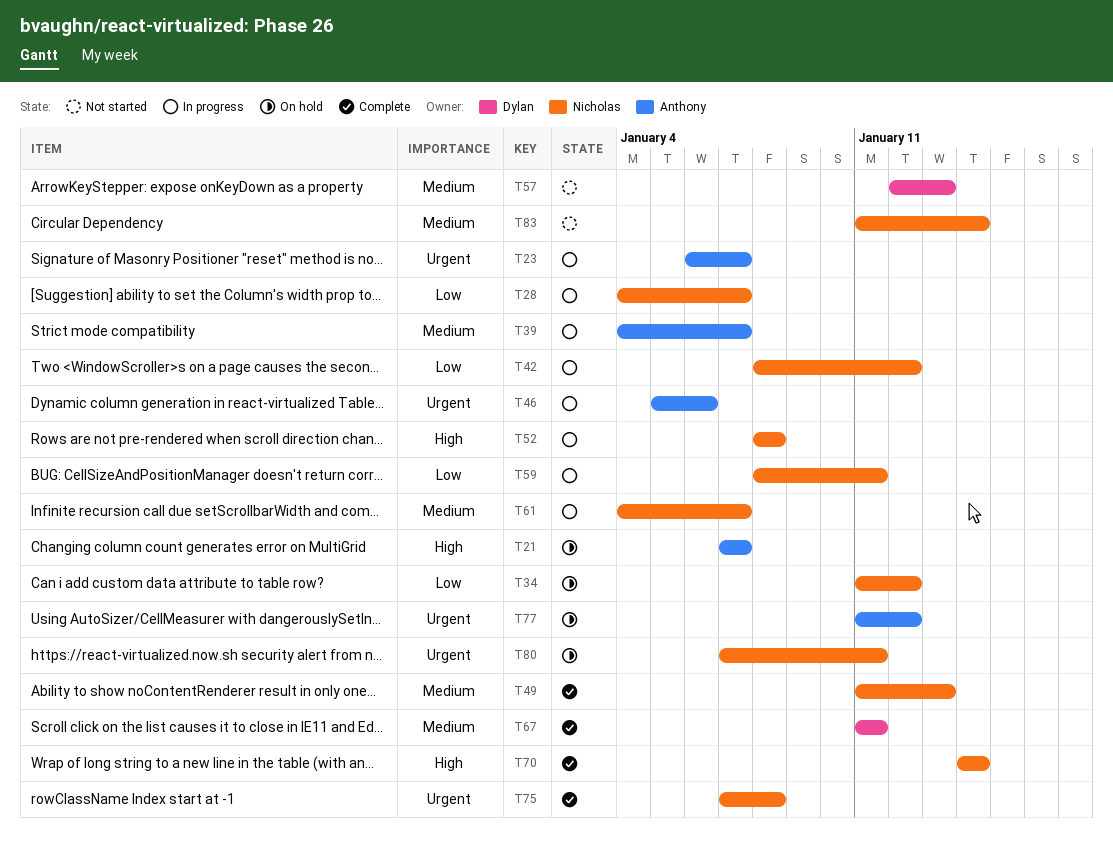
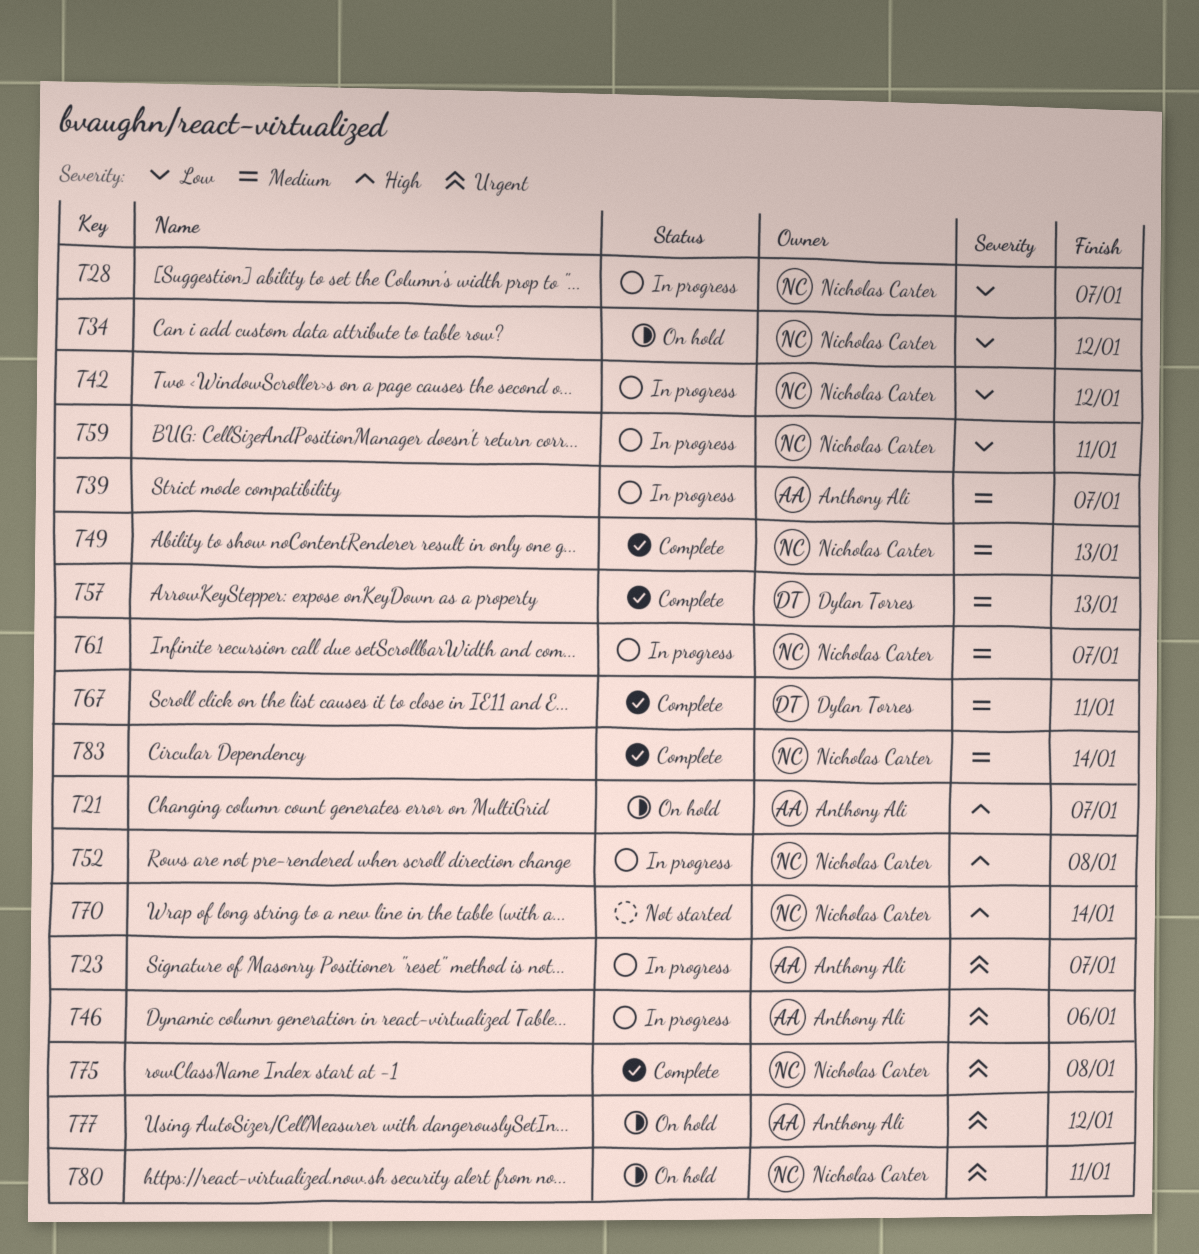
T57, status: Not started -> Complete
T70, status: Complete -> Not started
T83, status: Not started -> Complete

